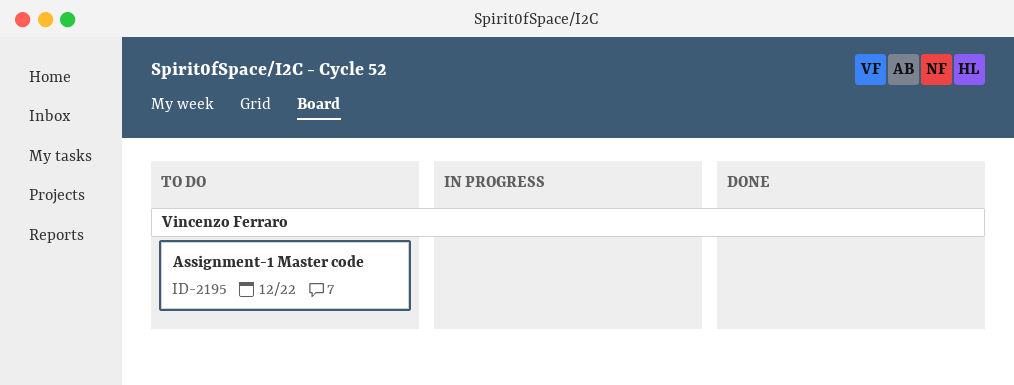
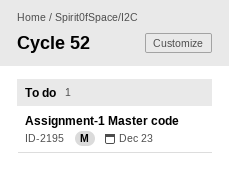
ID-2195, due: Dec 22 -> Dec 23

